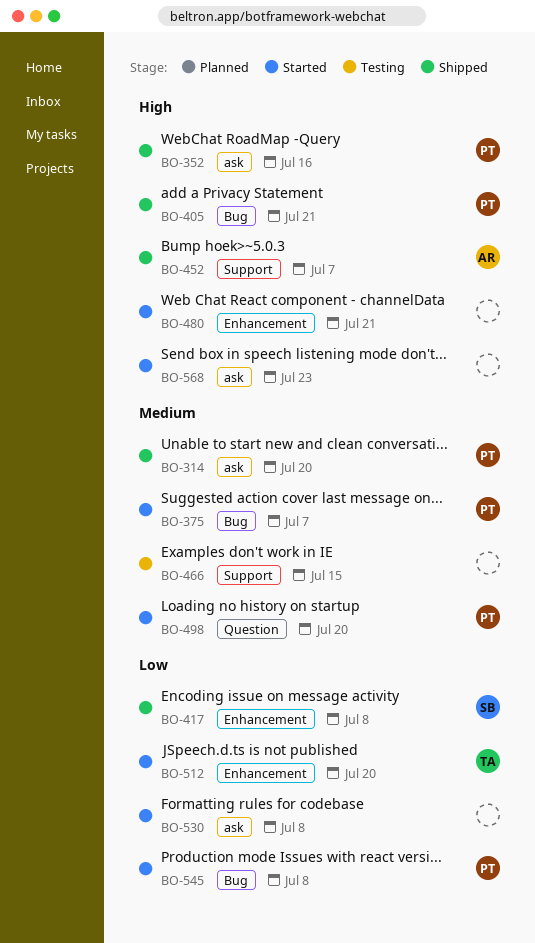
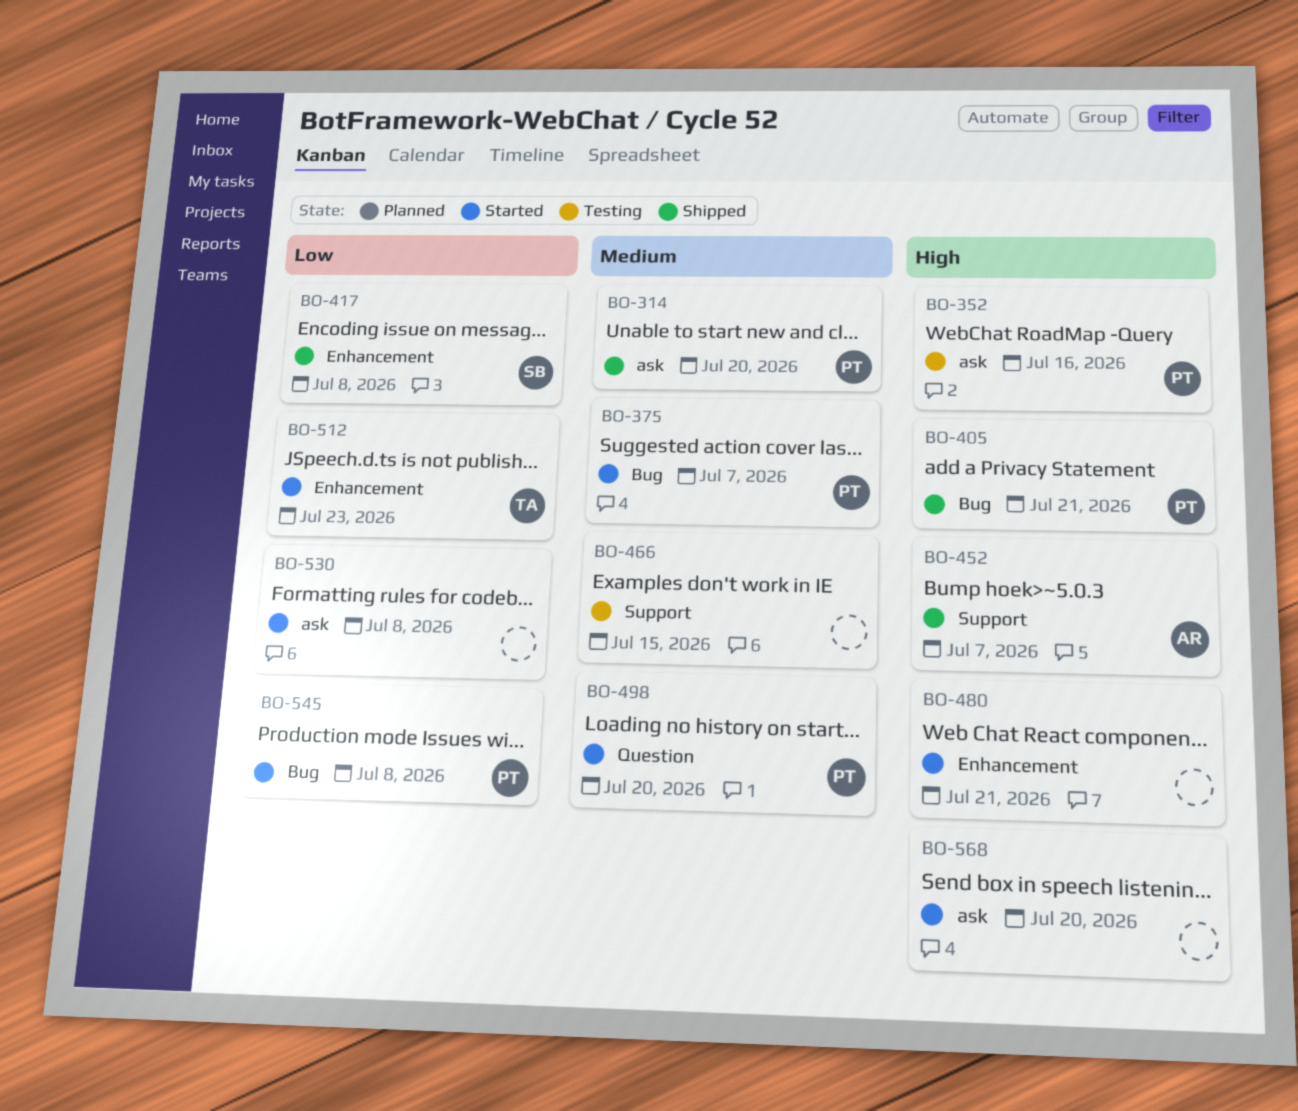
BO-352, status: Shipped -> Testing
BO-512, due: Jul 20 -> Jul 23
BO-568, due: Jul 23 -> Jul 20

